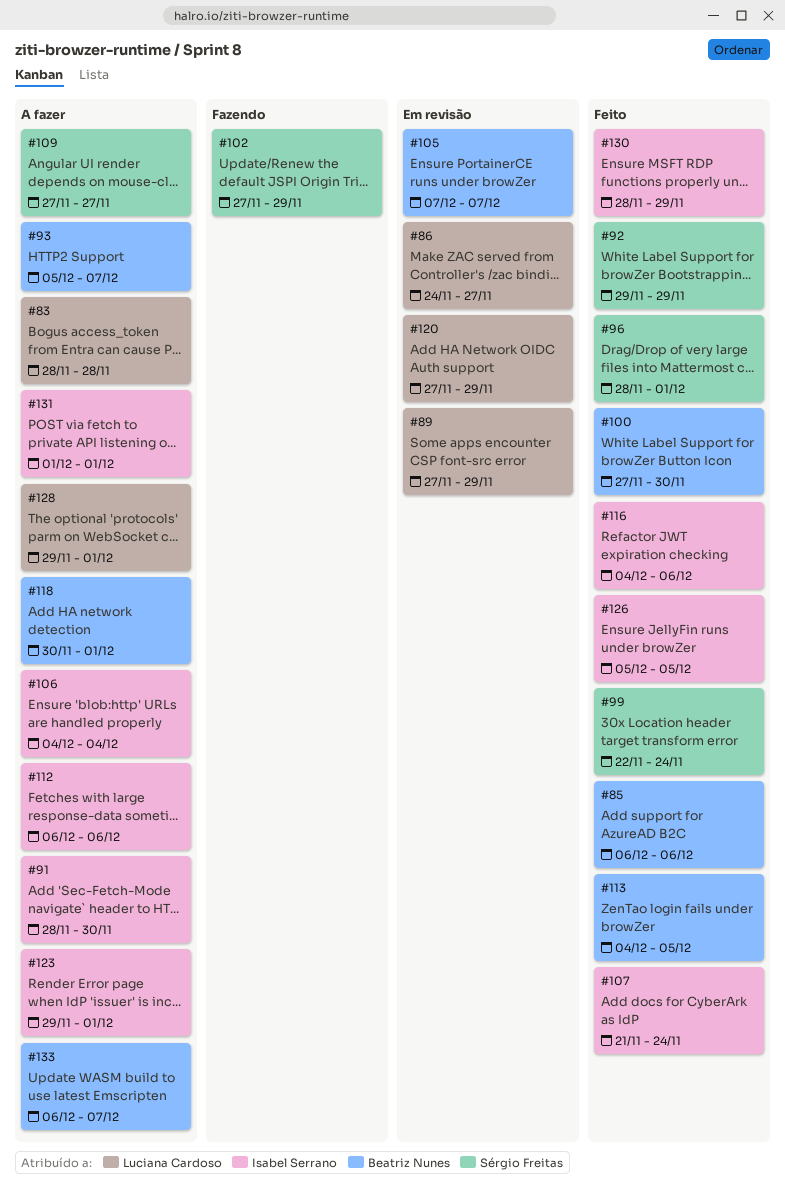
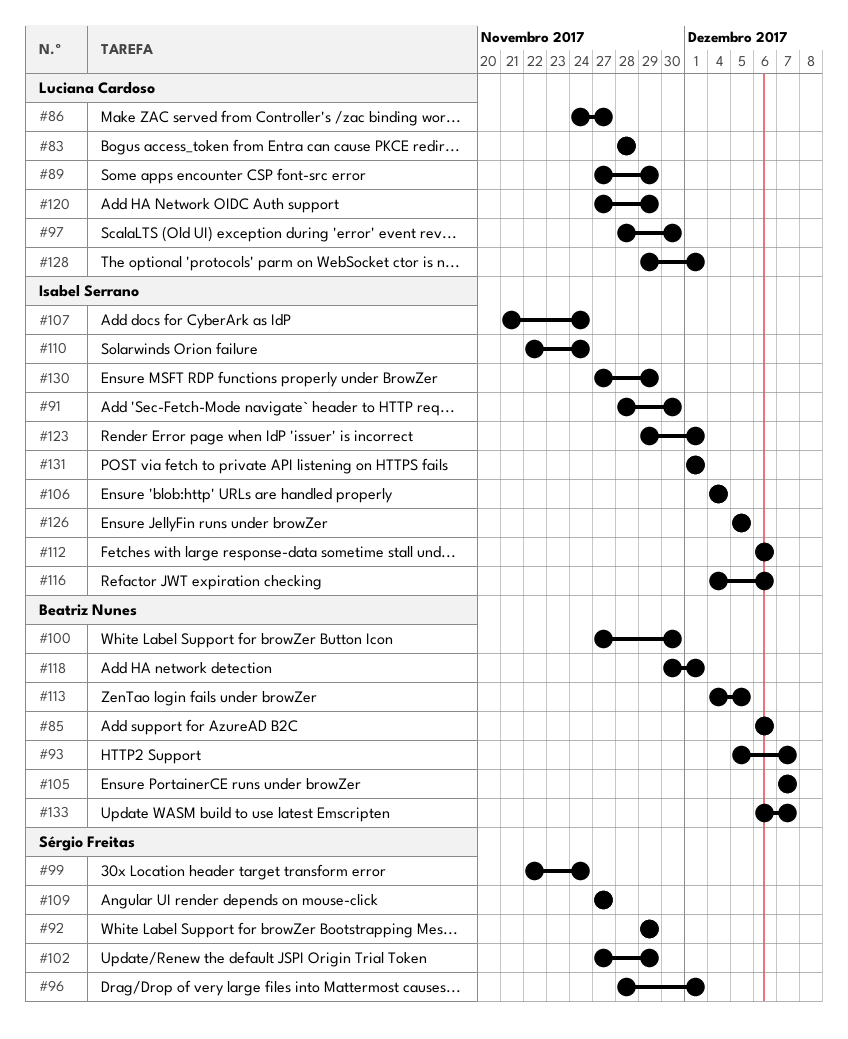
#97: none -> present
#110: none -> present
#130, start: Nov 28 -> Nov 27

